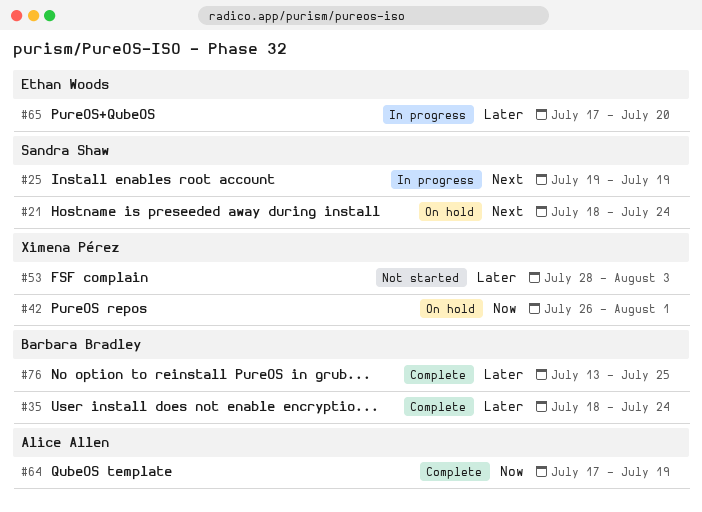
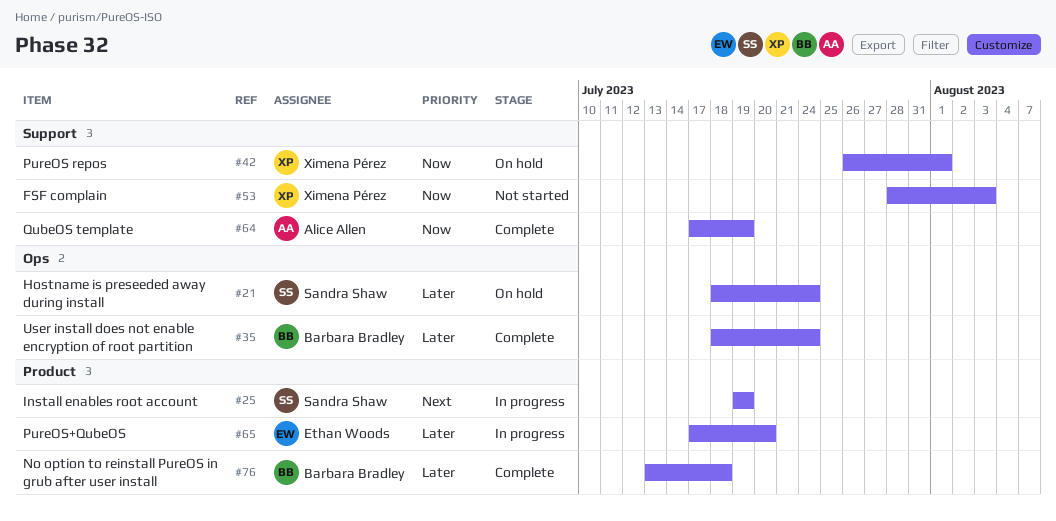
#21, priority: Next -> Later
#53, priority: Later -> Now
#76, due: Jul 25 -> Jul 18

